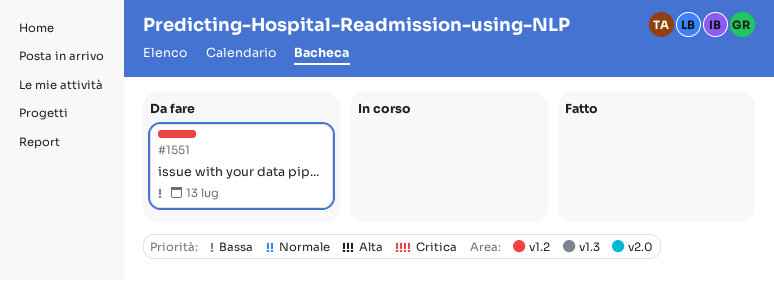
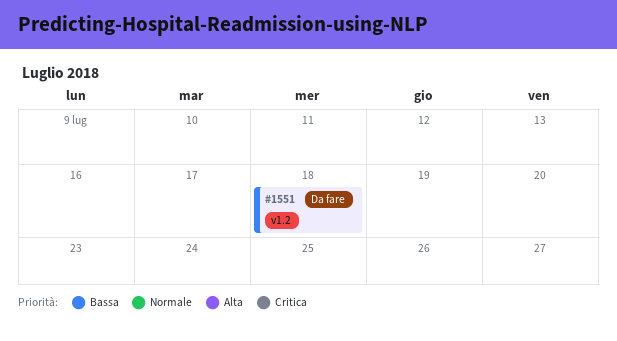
#1551, due: Jul 13 -> Jul 18

